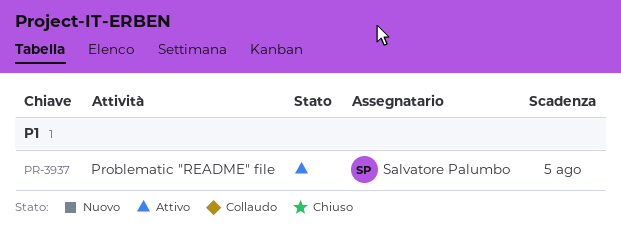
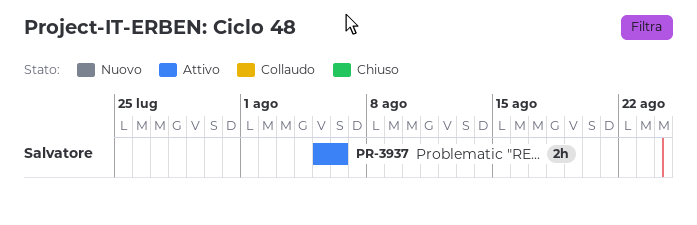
PR-3937, due: Aug 5 -> Aug 6

